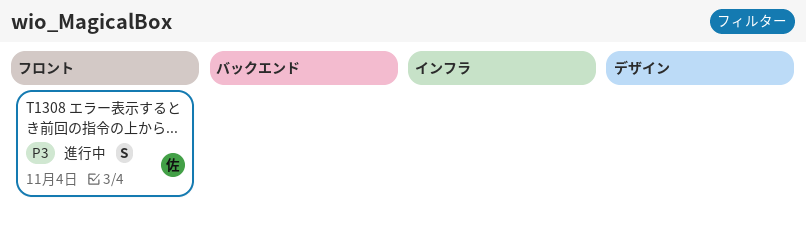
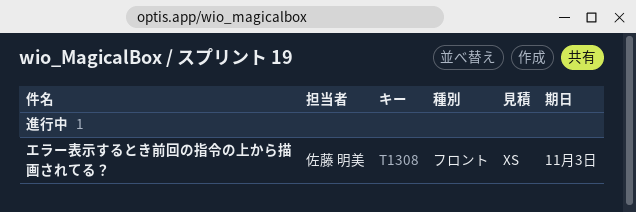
T1308, estimate: S -> XS
T1308, due: Nov 4 -> Nov 3

